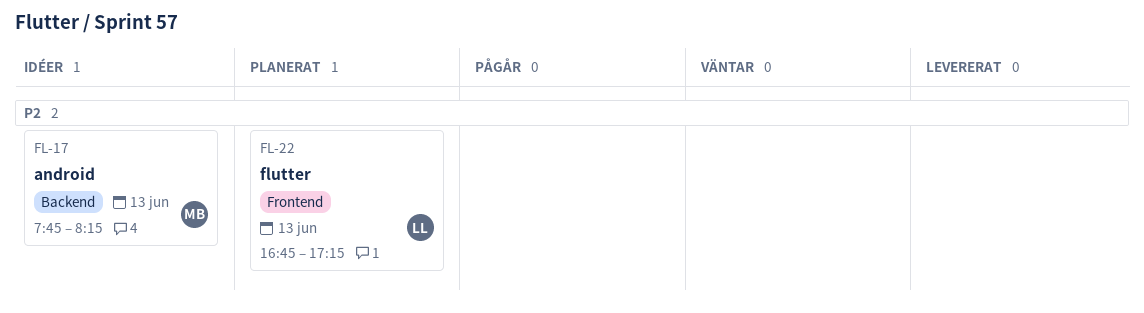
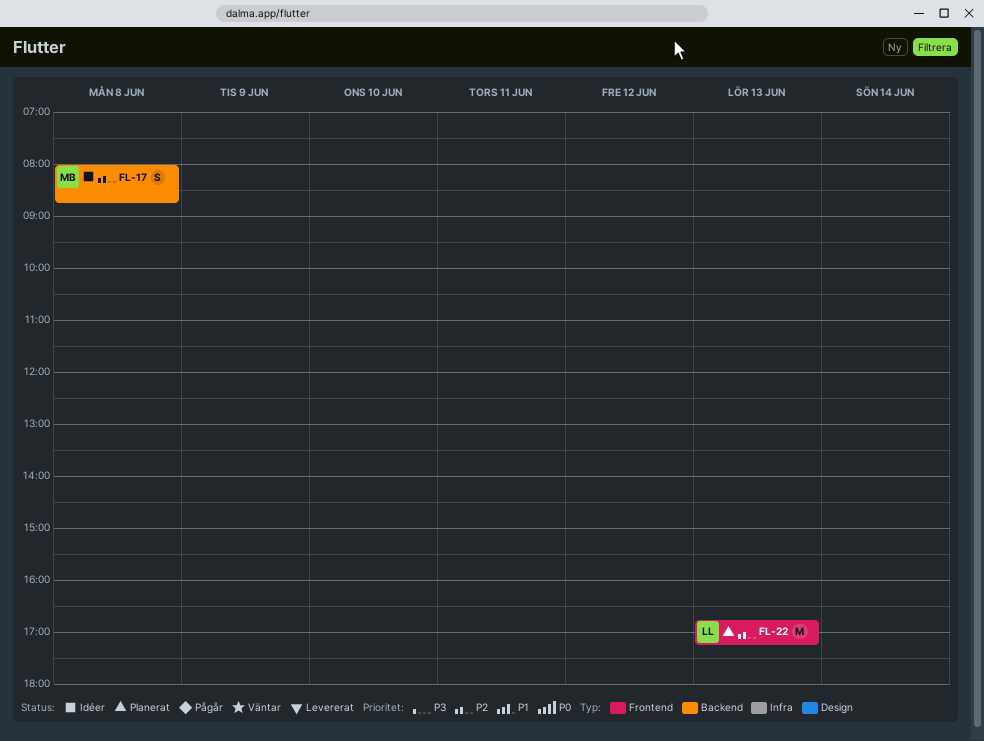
FL-17, day: Jun 13 -> Jun 8
FL-17, begins: 07:45 -> 08:00
FL-17, ends: 08:15 -> 08:45

